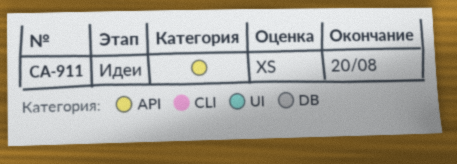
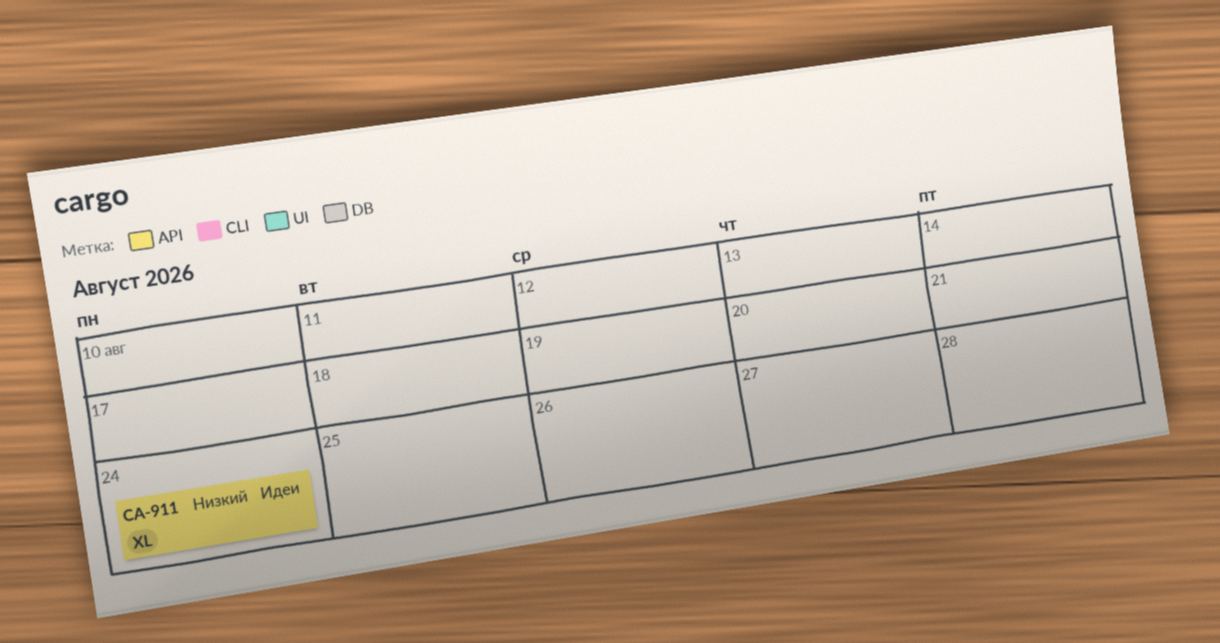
CA-911, estimate: XS -> XL
CA-911, due: Aug 20 -> Aug 24

